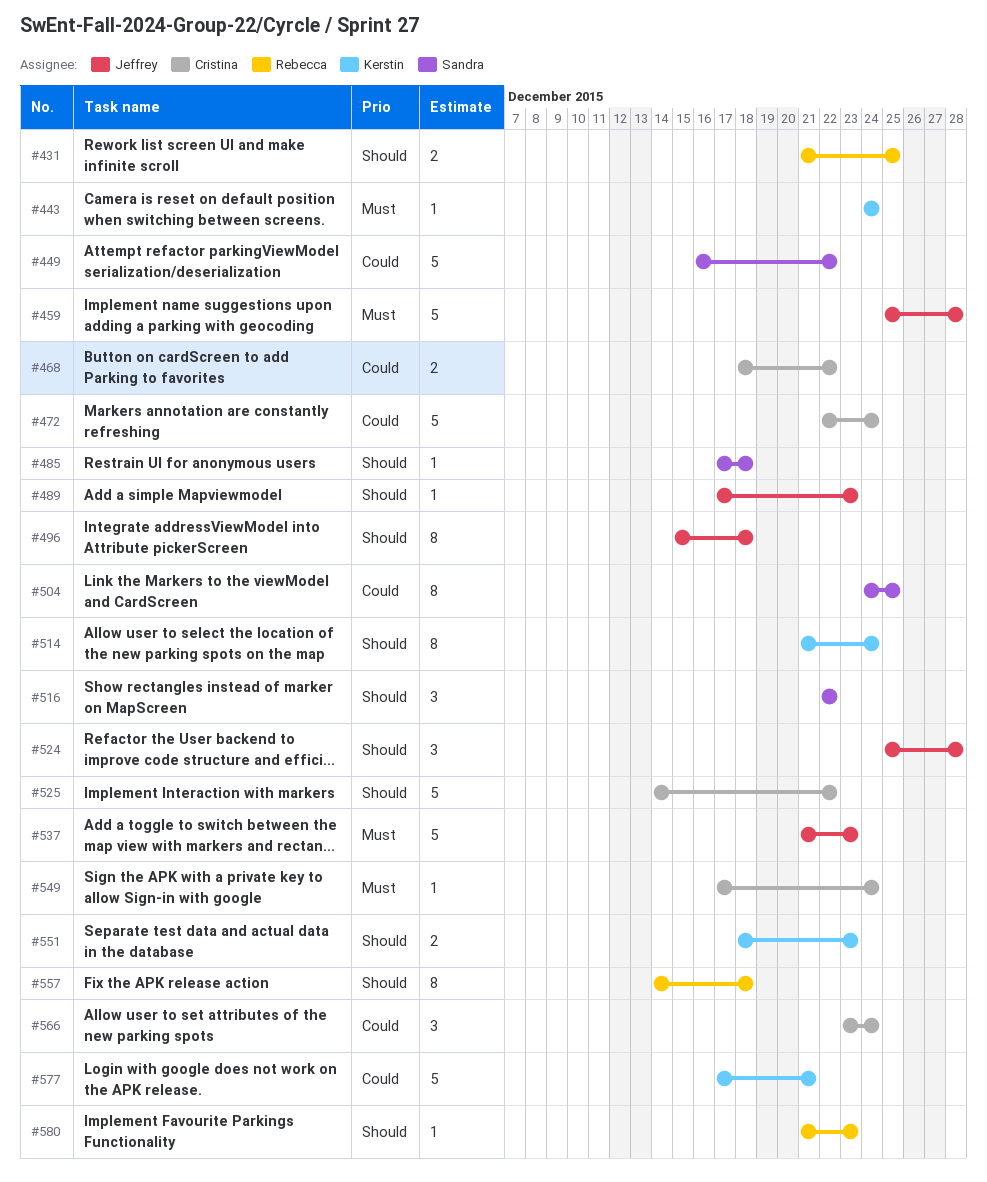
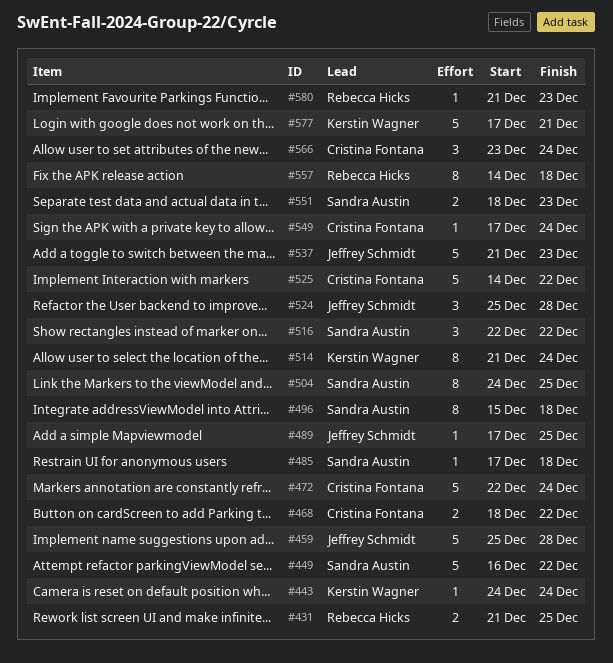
#489, due: Dec 23 -> Dec 25
#496, owner: Jeffrey Schmidt -> Sandra Austin
#551, owner: Kerstin Wagner -> Sandra Austin

